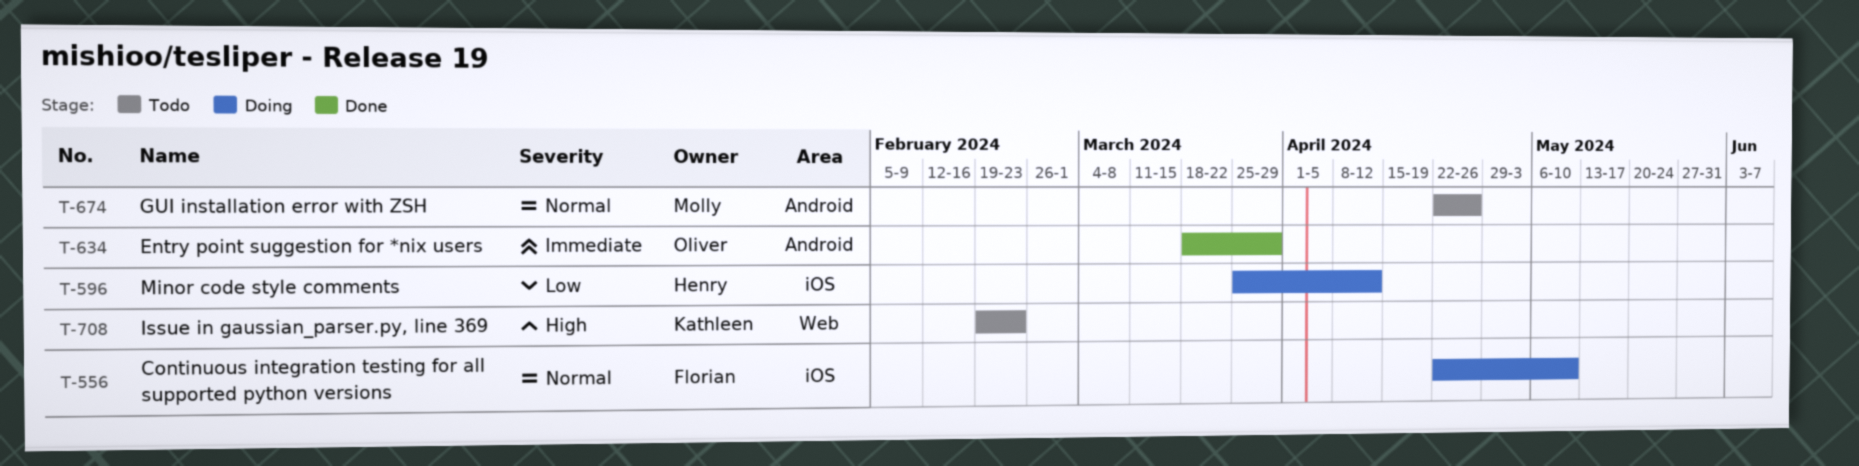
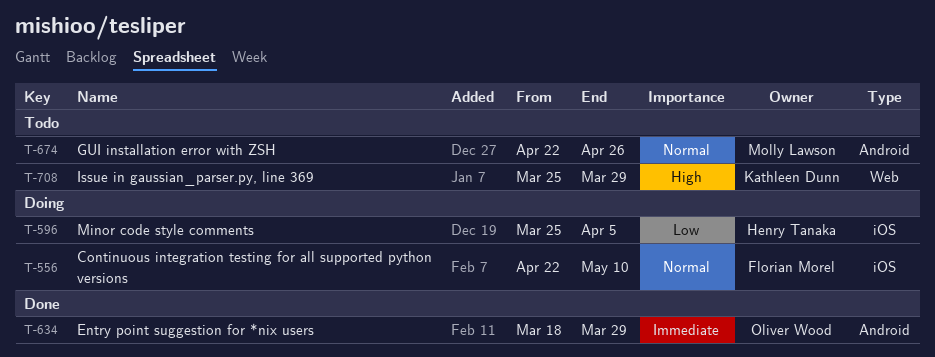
T-596, due: Apr 12 -> Apr 5
T-708, start: Feb 19 -> Mar 25
T-708, due: Feb 23 -> Mar 29

